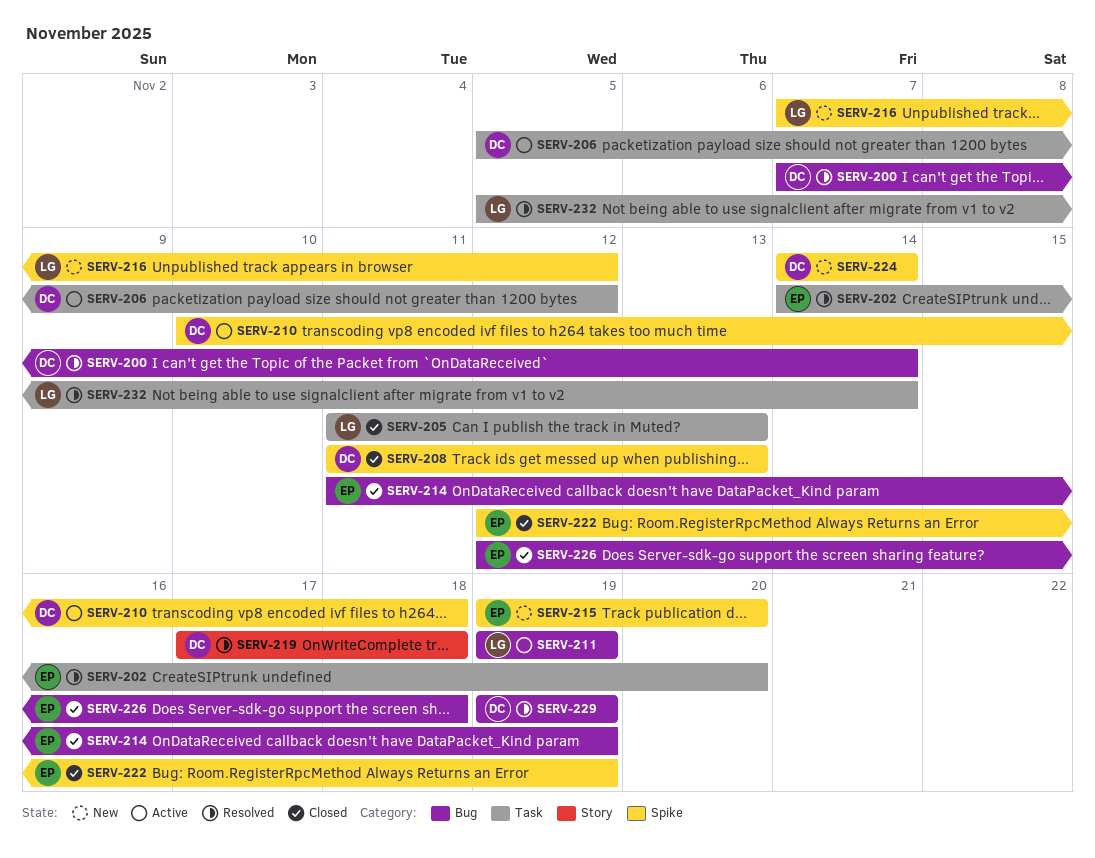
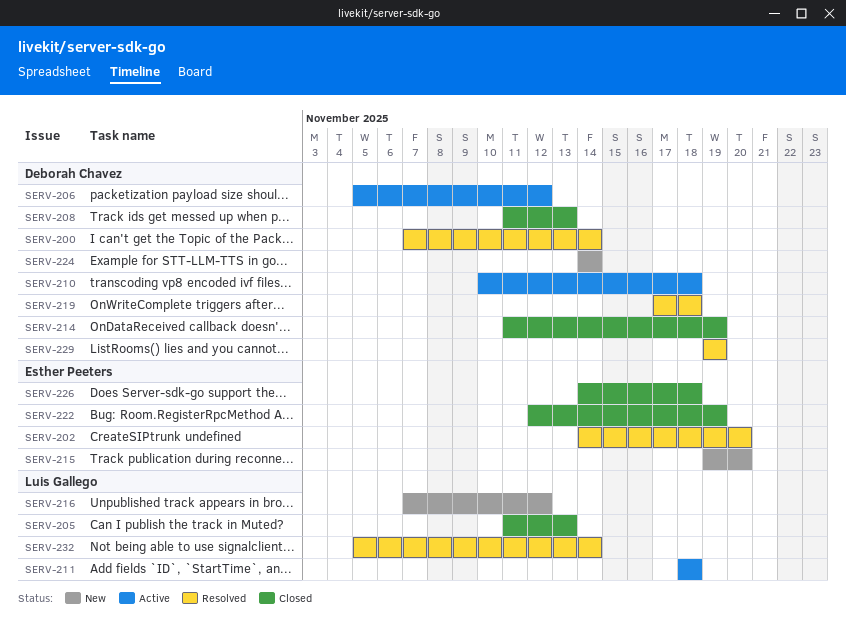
SERV-211, start: Nov 19 -> Nov 18
SERV-211, due: Nov 19 -> Nov 18
SERV-214, owner: Esther Peeters -> Deborah Chavez
SERV-226, start: Nov 12 -> Nov 14

